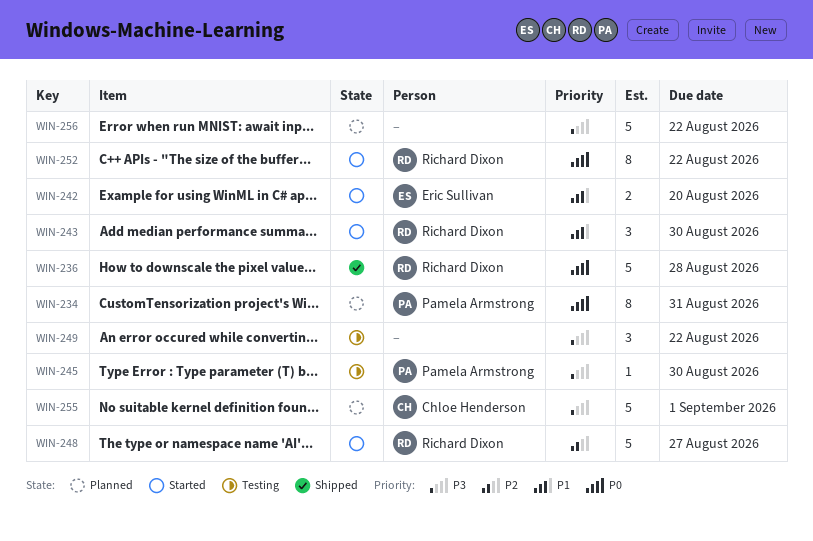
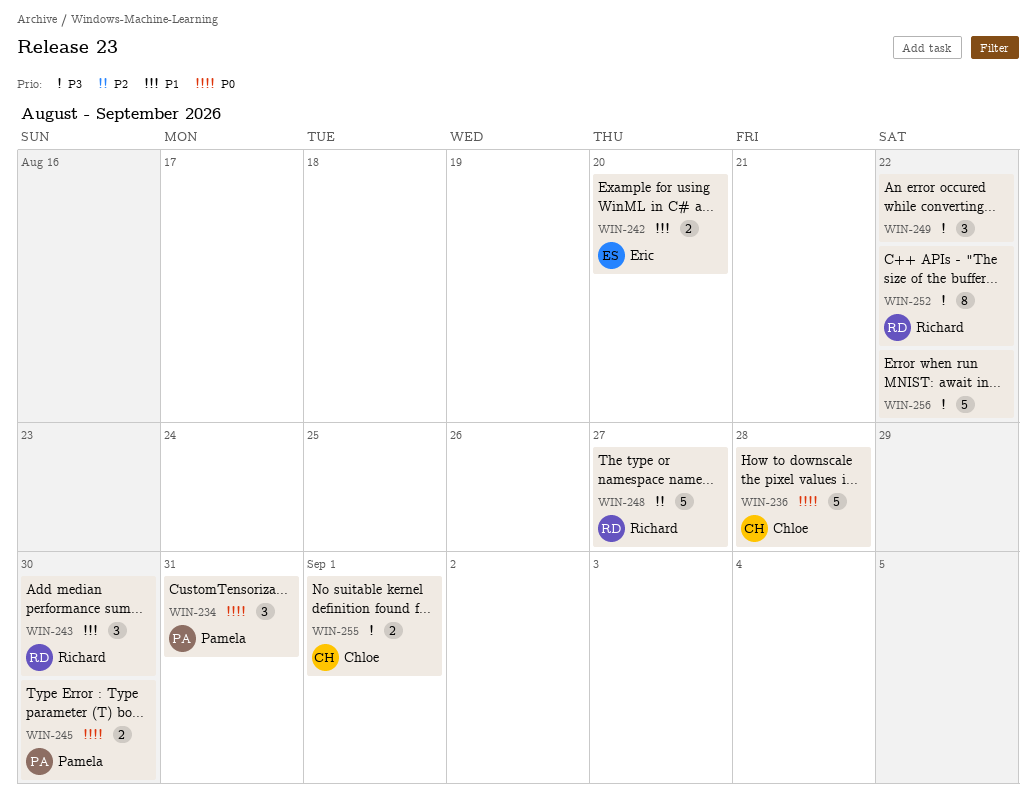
WIN-234, estimate: 8 -> 3
WIN-236, owner: Richard Dixon -> Chloe Henderson
WIN-245, priority: P3 -> P0
WIN-245, estimate: 1 -> 2
WIN-252, priority: P0 -> P3
WIN-255, estimate: 5 -> 2

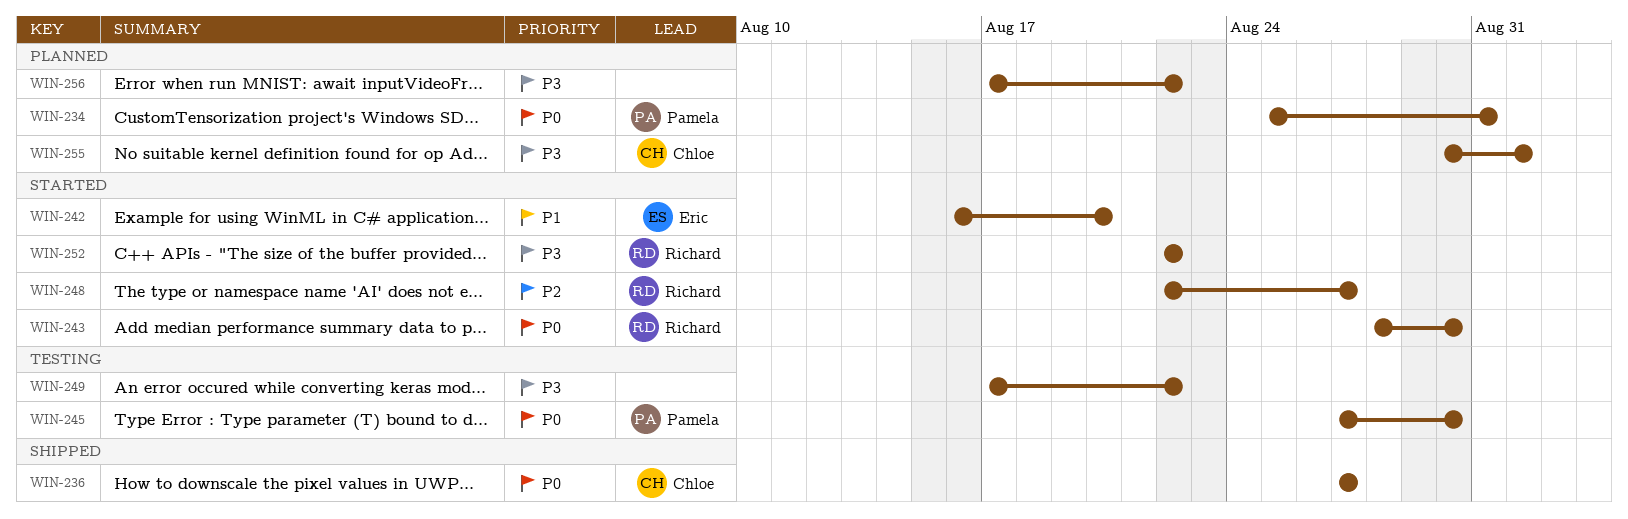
WIN-236, due: Aug 28 -> Aug 27
WIN-243, priority: P1 -> P0

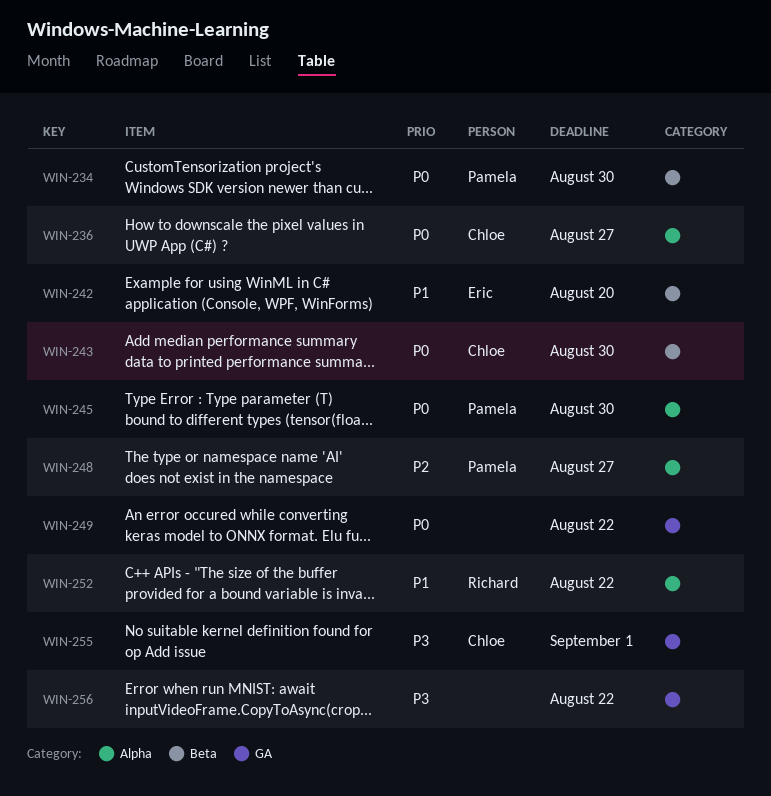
WIN-234, due: Aug 31 -> Aug 30
WIN-243, owner: Richard -> Chloe
WIN-248, owner: Richard -> Pamela
WIN-249, priority: P3 -> P0
WIN-252, priority: P3 -> P1

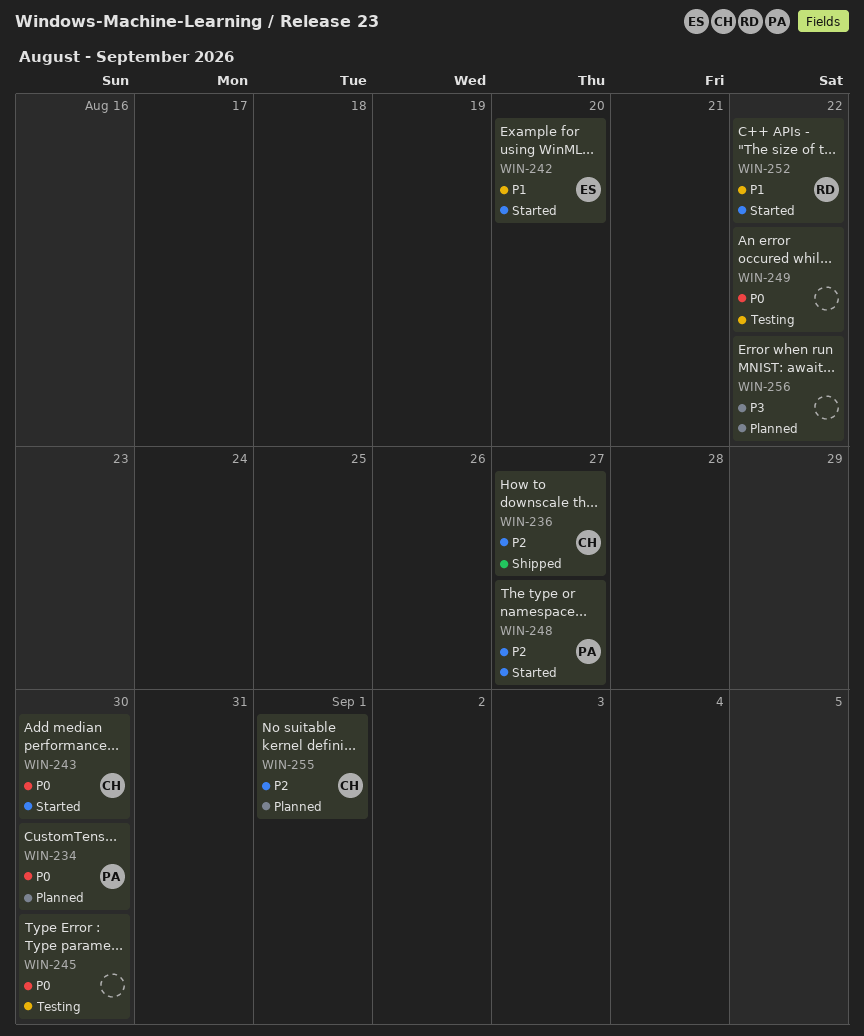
WIN-236, priority: P0 -> P2
WIN-245, owner: Pamela -> none
WIN-255, priority: P3 -> P2

